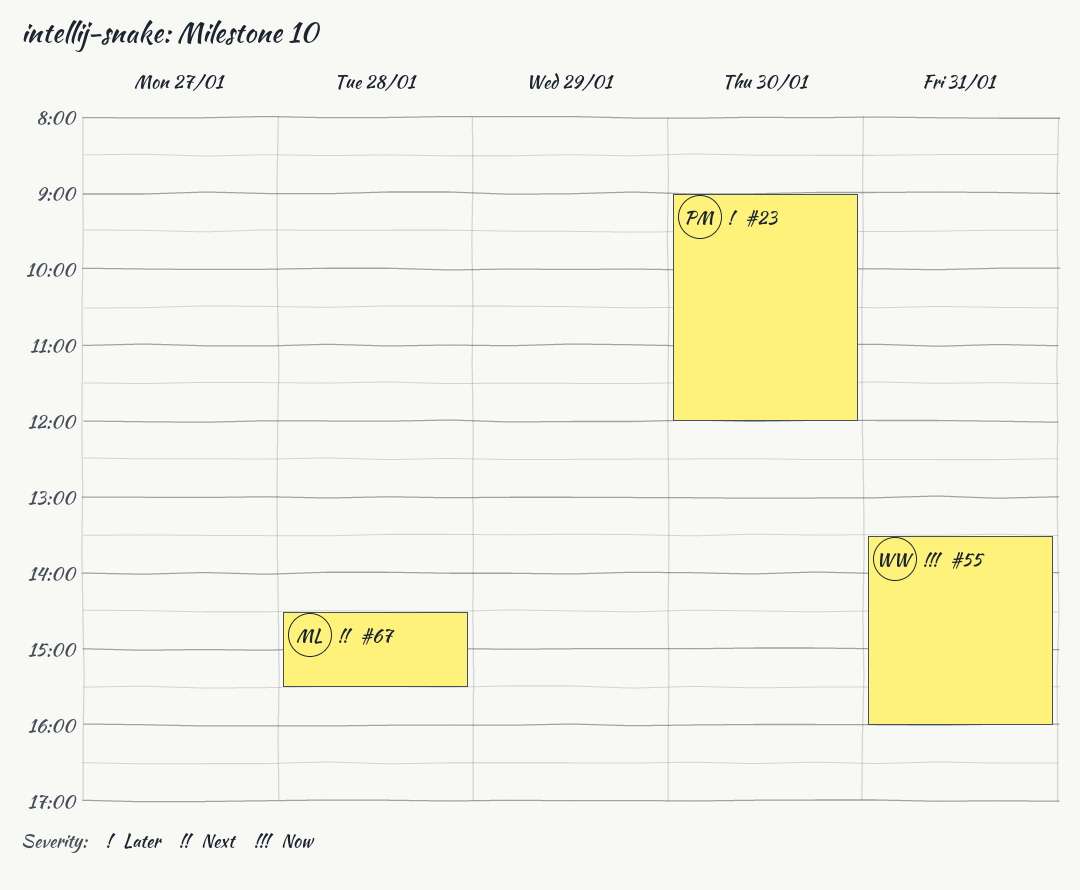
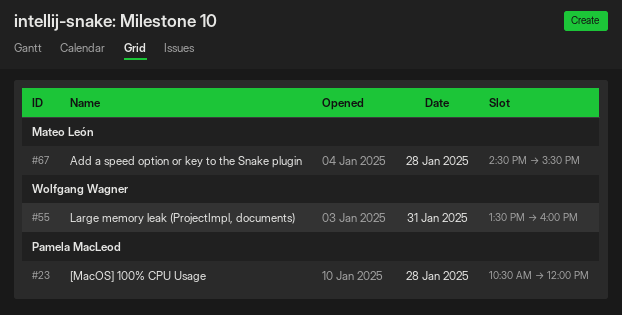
#23, day: Jan 30 -> Jan 28
#23, begins: 09:00 -> 10:30

